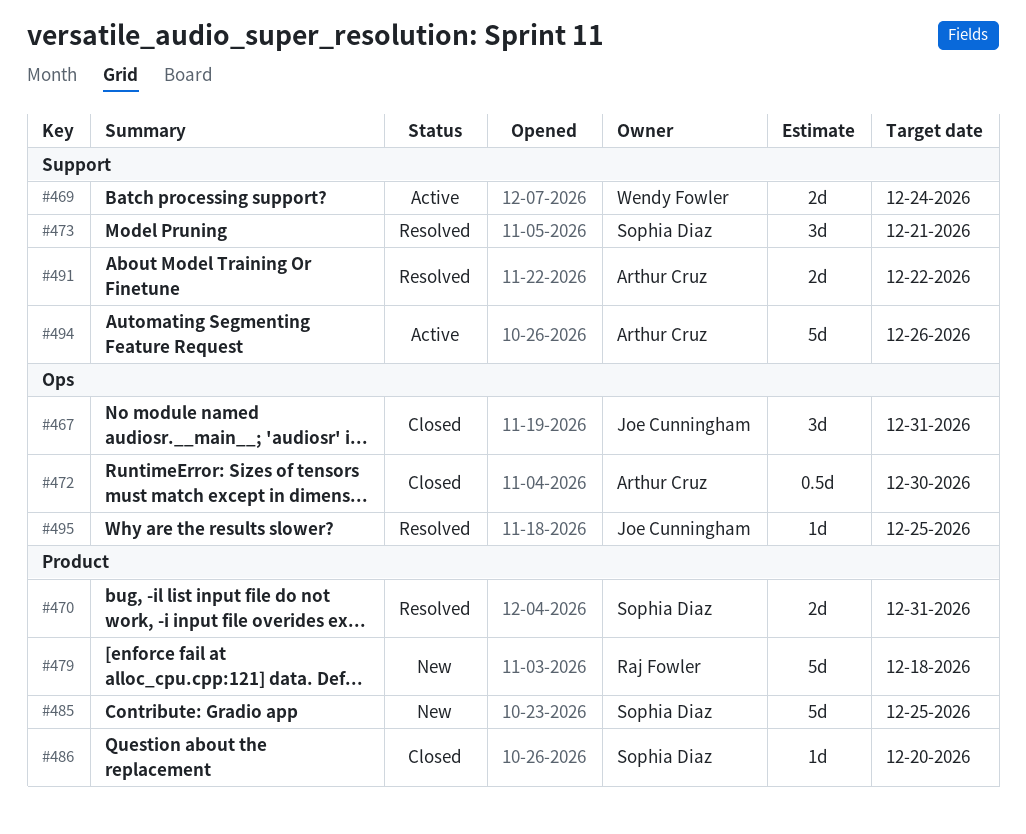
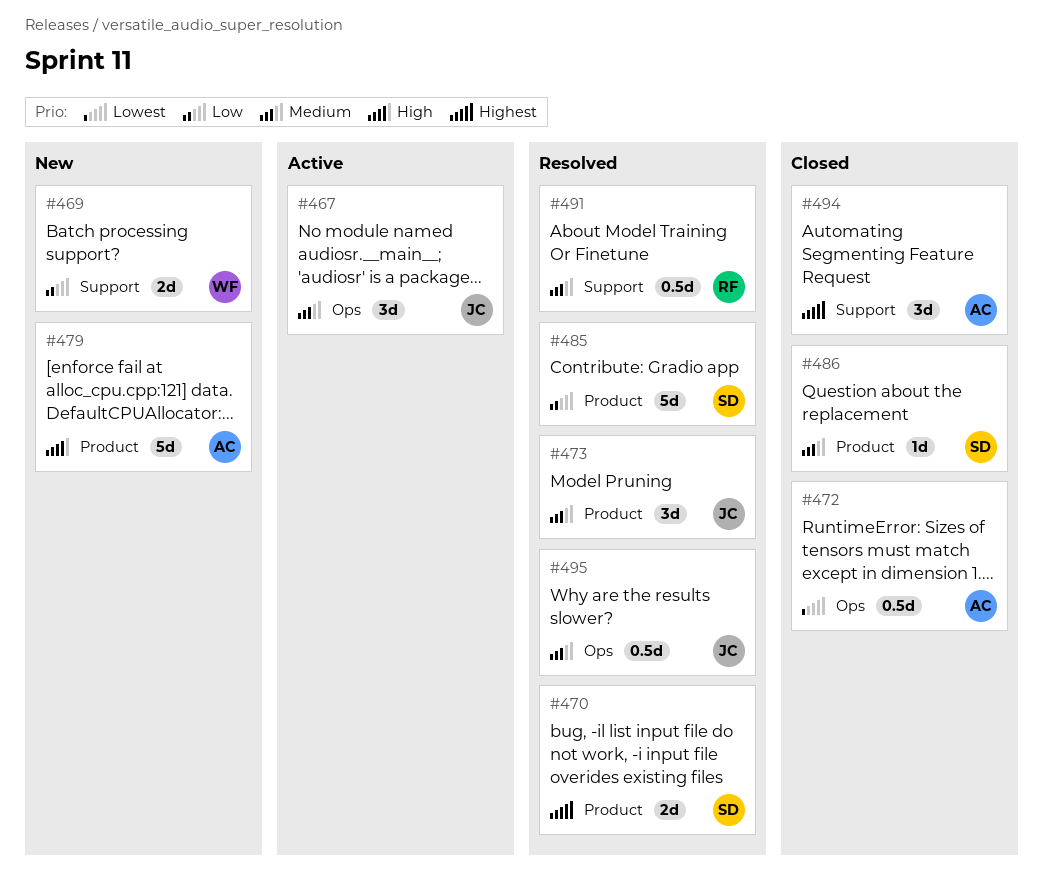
#467, status: Closed -> Active
#469, status: Active -> New
#473, owner: Sophia Diaz -> Joe Cunningham
#473, label: Support -> Product
#479, owner: Raj Fowler -> Arthur Cruz
#485, status: New -> Resolved
#491, owner: Arthur Cruz -> Raj Fowler
#491, estimate: 2d -> 0.5d
#494, status: Active -> Closed
#494, estimate: 5d -> 3d
#495, estimate: 1d -> 0.5d

